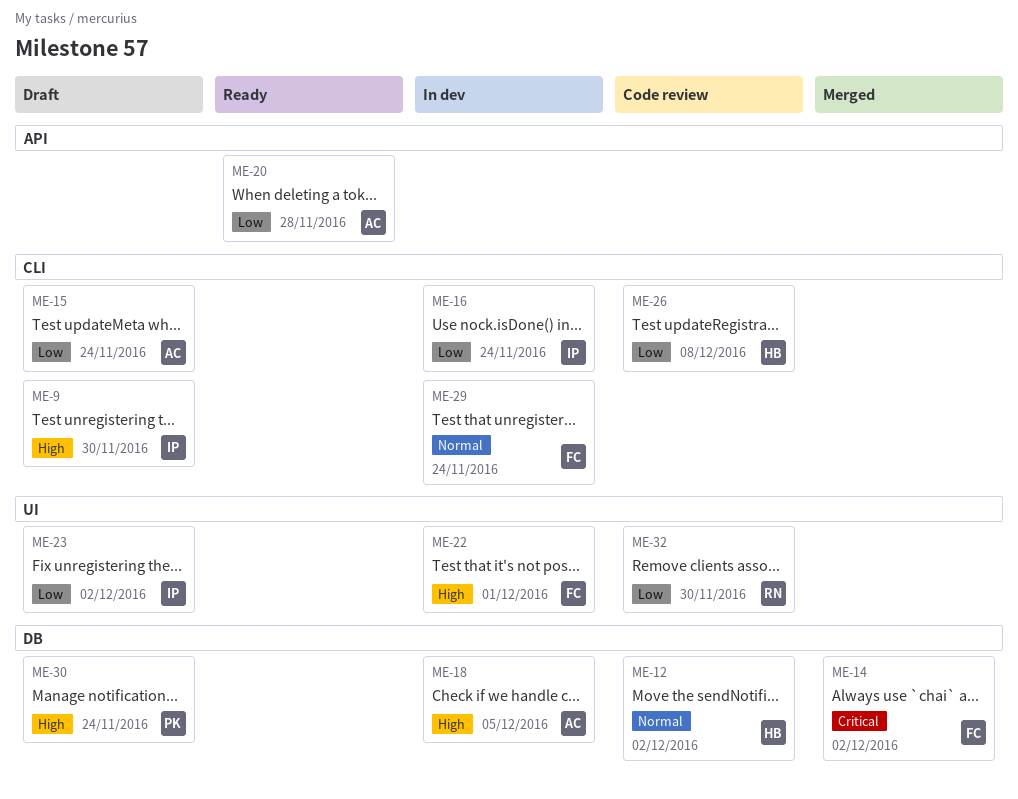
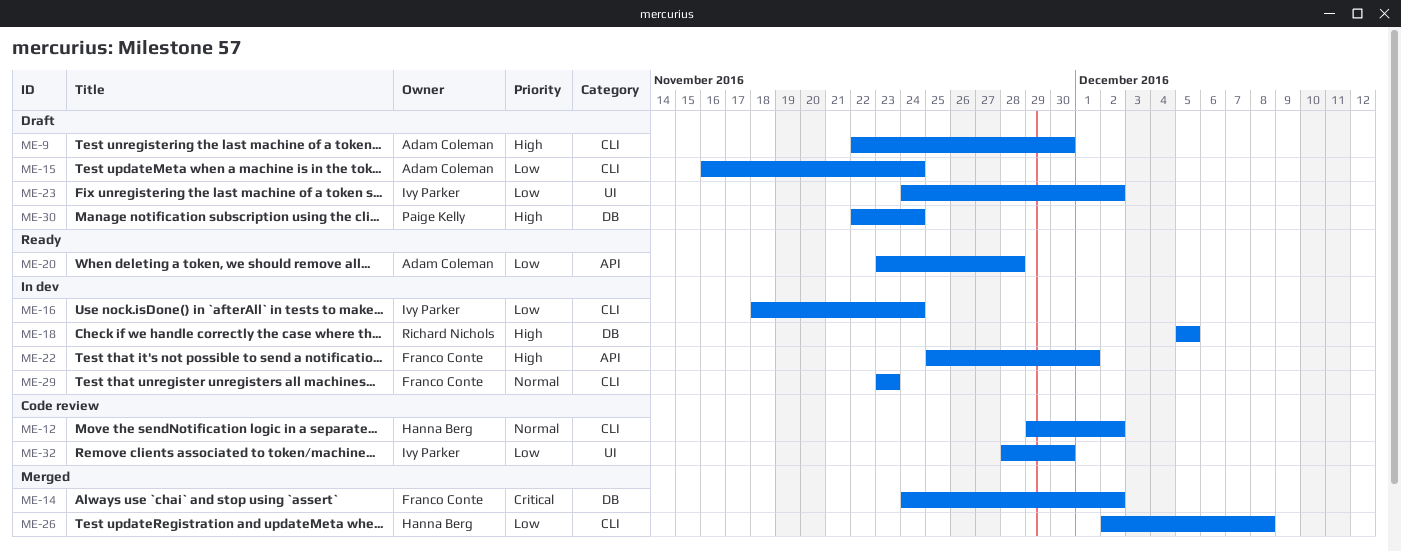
ME-9, owner: Ivy Parker -> Adam Coleman
ME-12, label: DB -> CLI
ME-18, owner: Adam Coleman -> Richard Nichols
ME-22, label: UI -> API
ME-26, status: Code review -> Merged
ME-29, due: Nov 24 -> Nov 23
ME-32, owner: Richard Nichols -> Ivy Parker

